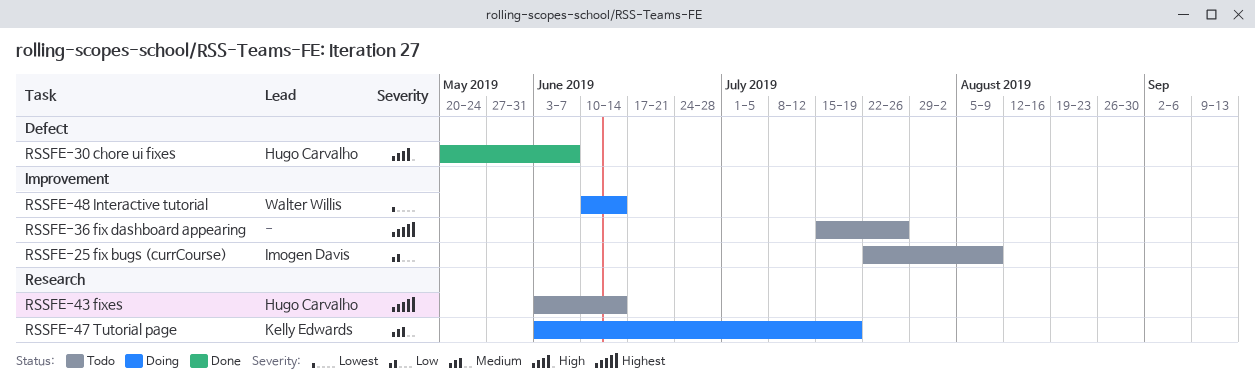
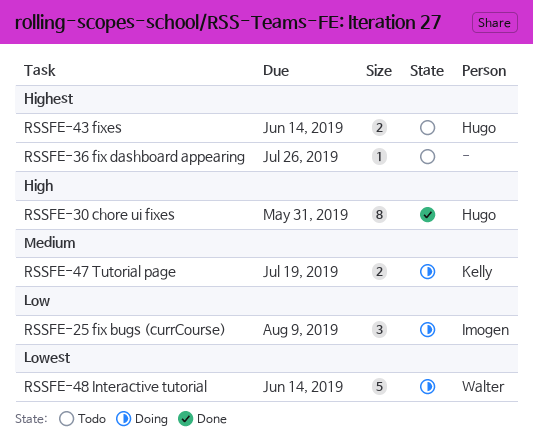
RSSFE-25 fix bugs (currCourse), status: Todo -> Doing
RSSFE-30 chore ui fixes, due: Jun 7 -> May 31

